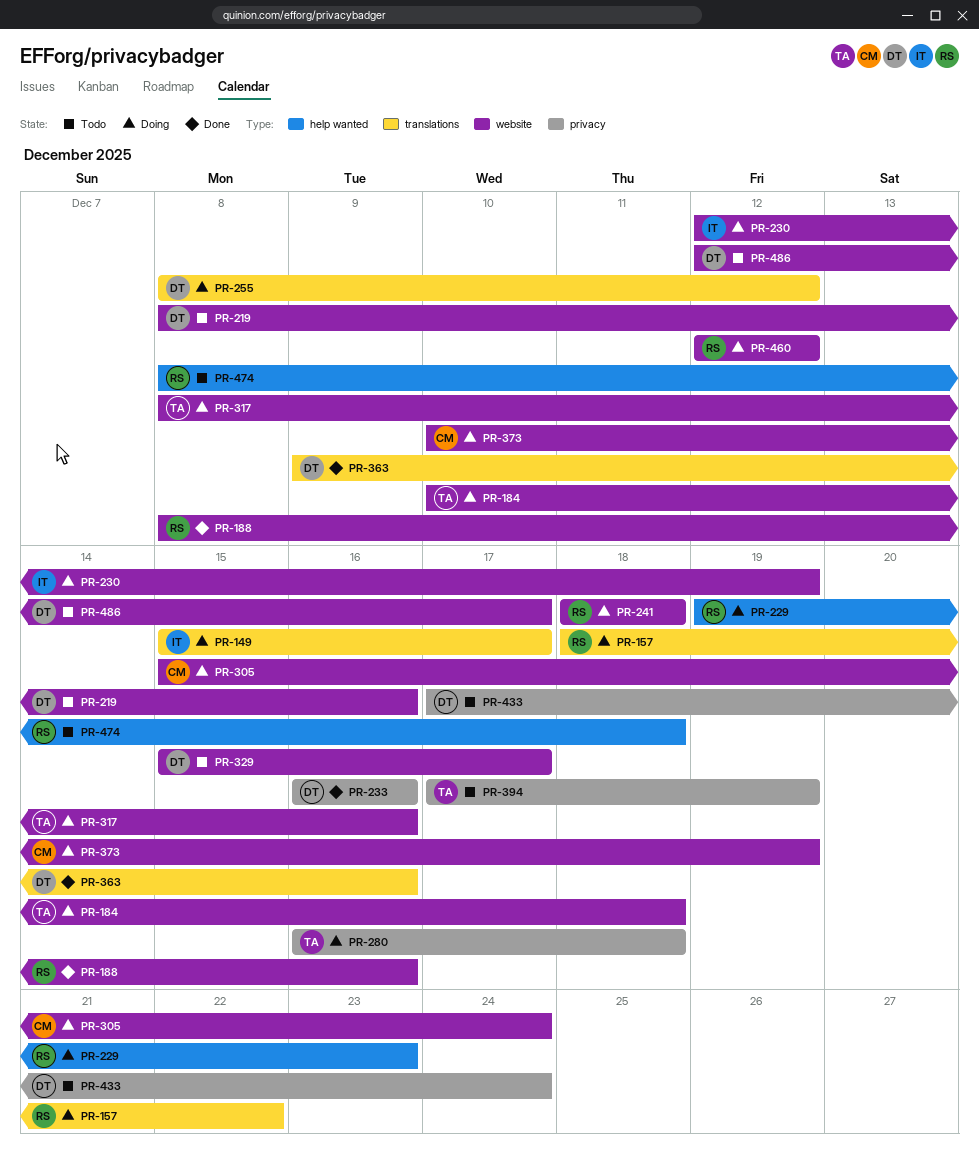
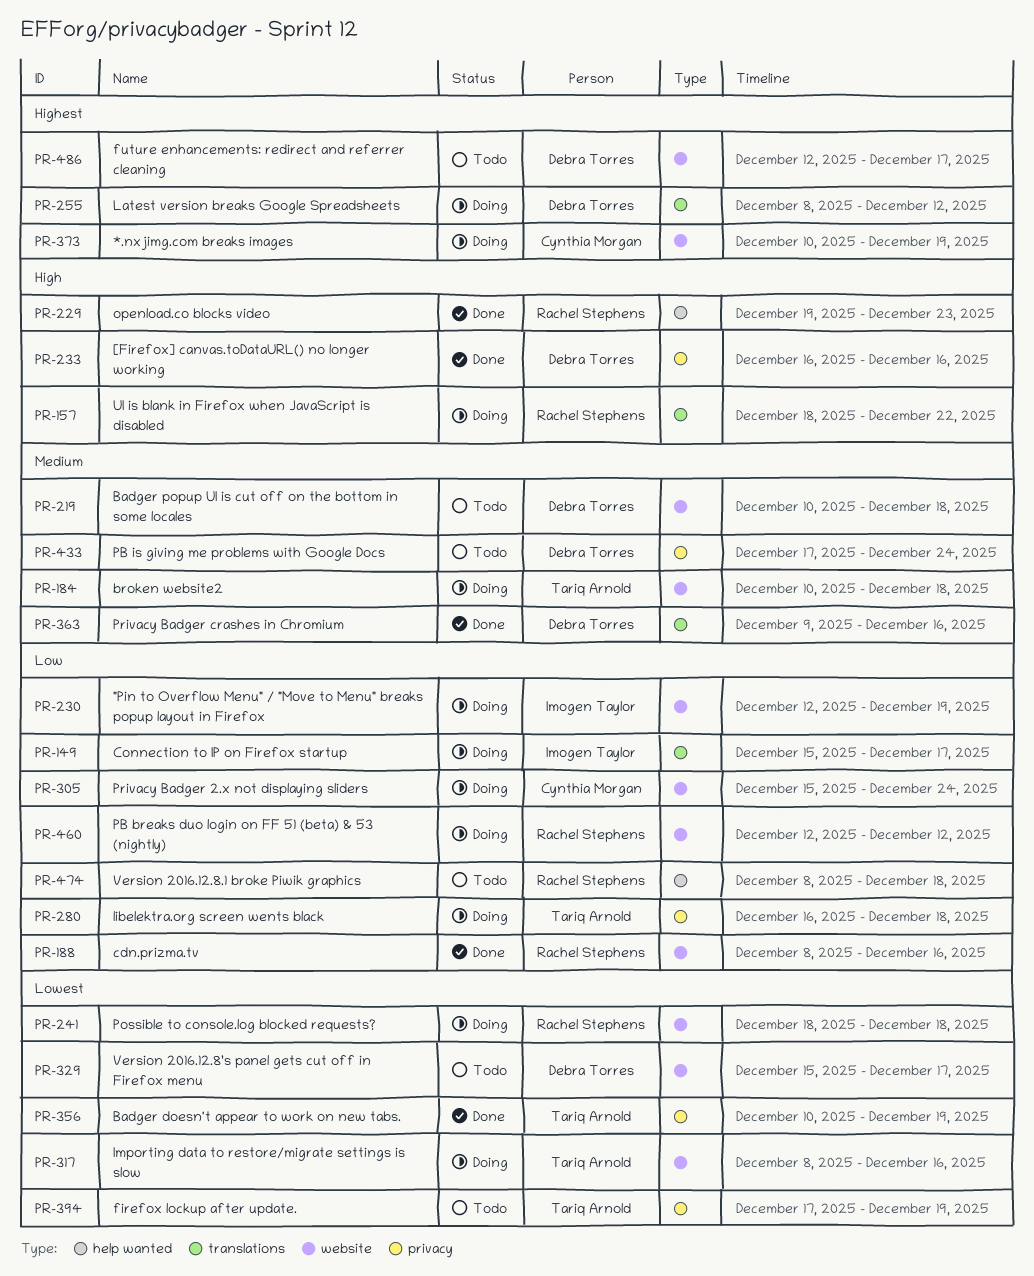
PR-219, start: Dec 8 -> Dec 10
PR-219, due: Dec 16 -> Dec 18
PR-229, status: Doing -> Done
PR-356: none -> present

